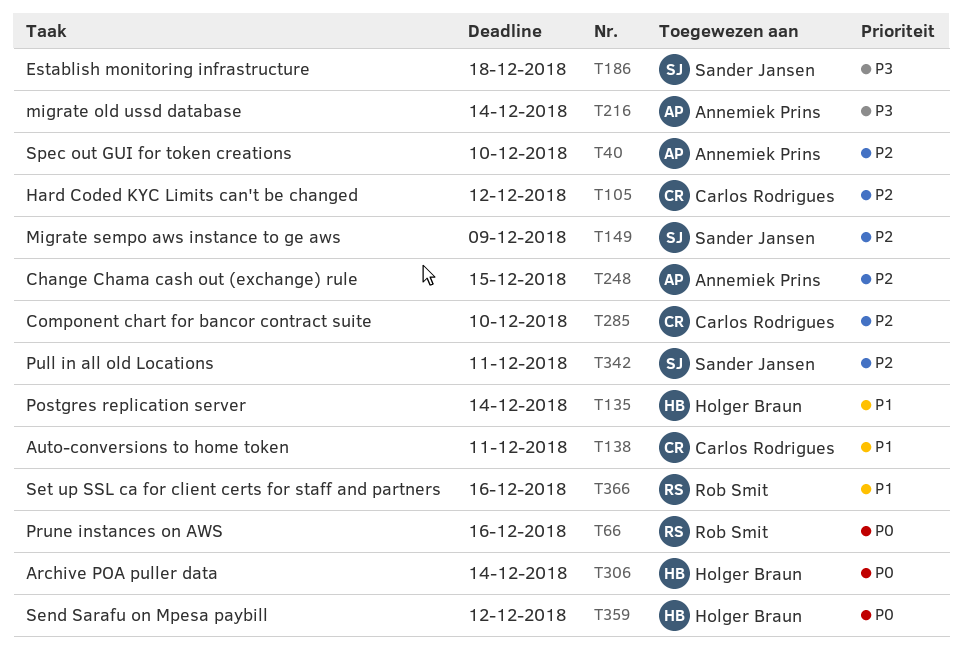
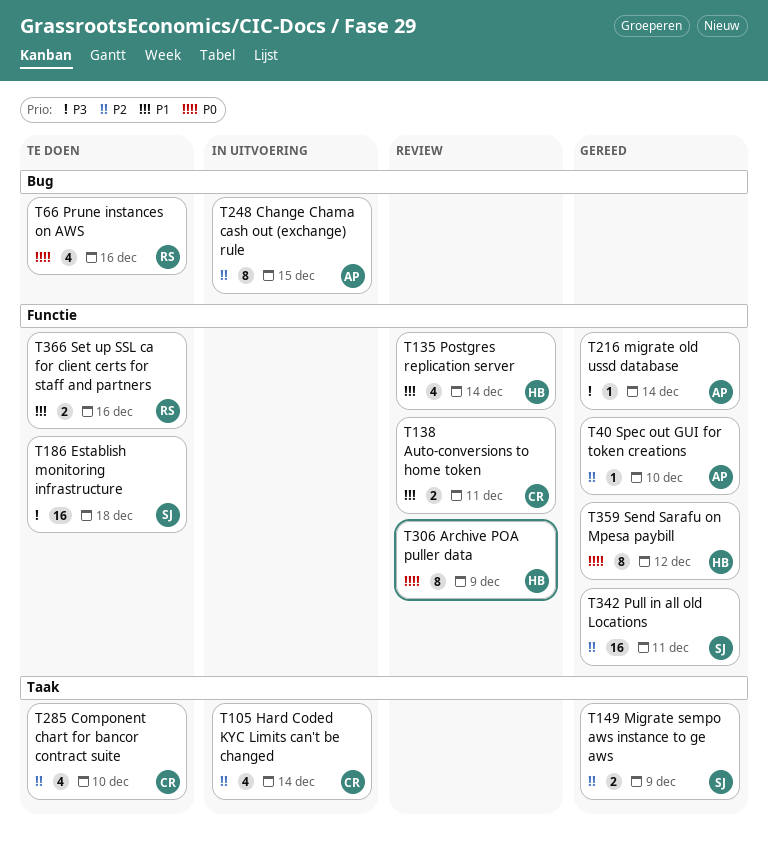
T105, due: Dec 12 -> Dec 14
T306, due: Dec 14 -> Dec 9

